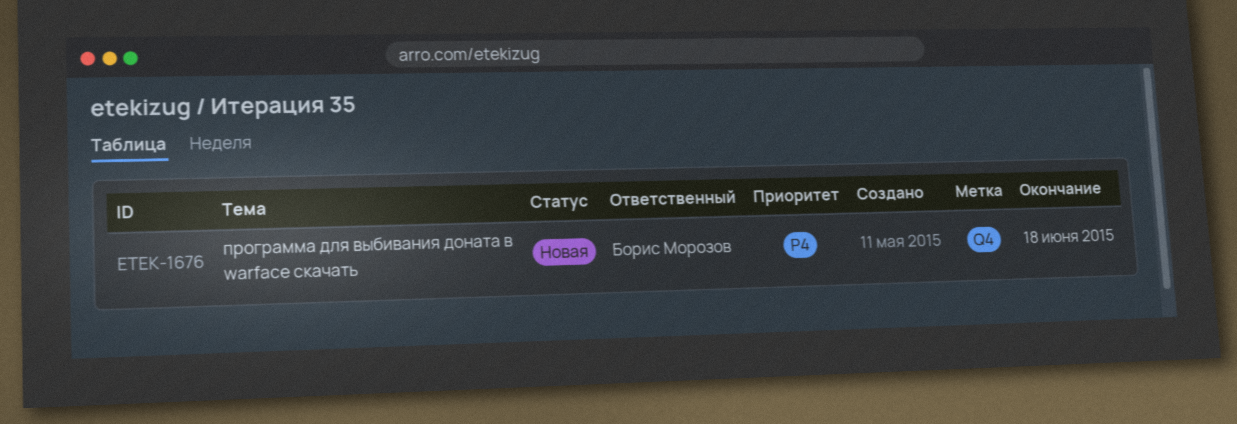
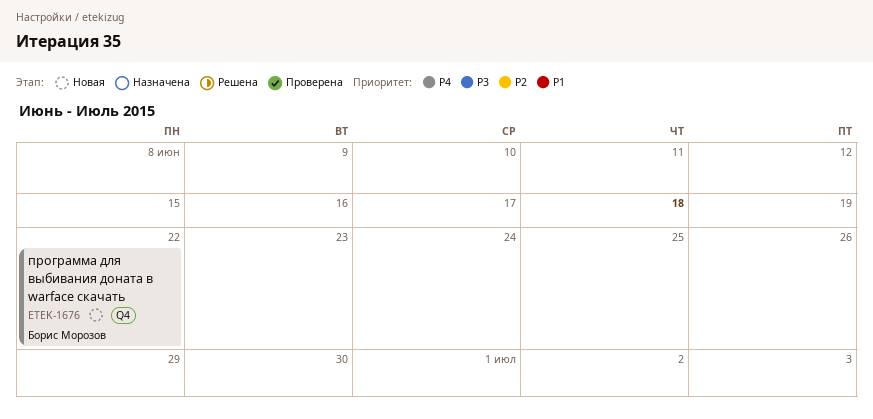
ETEK-1676, due: Jun 18 -> Jun 22

